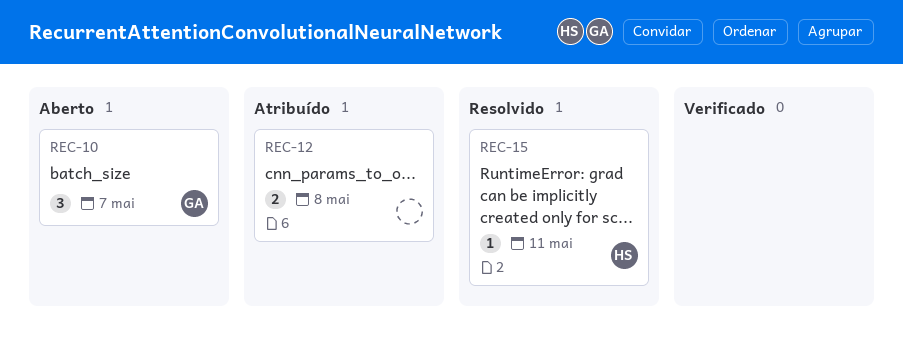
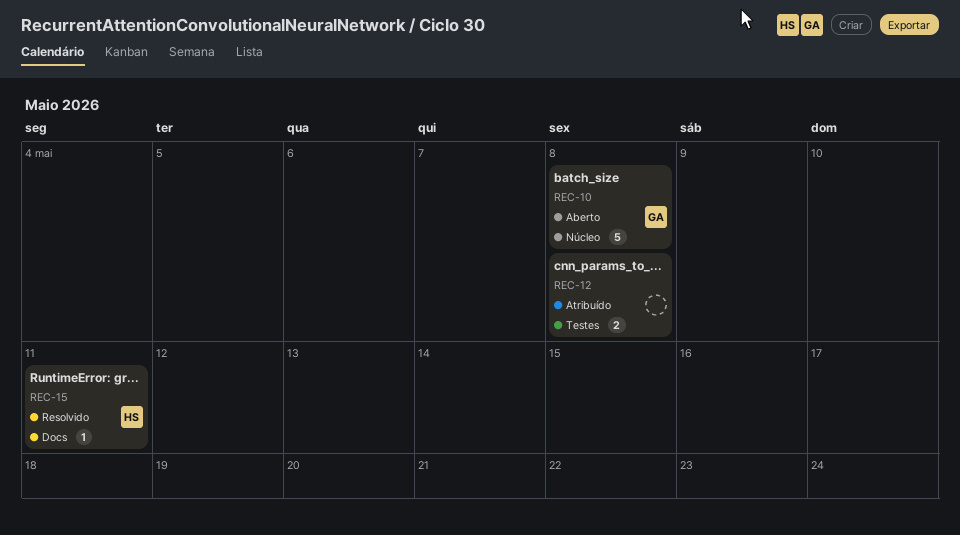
REC-10, estimate: 3 -> 5
REC-10, due: May 7 -> May 8

